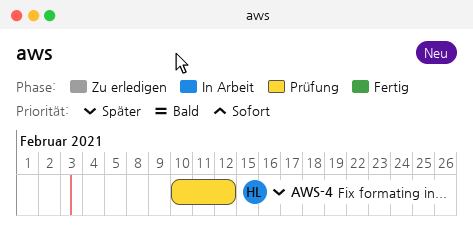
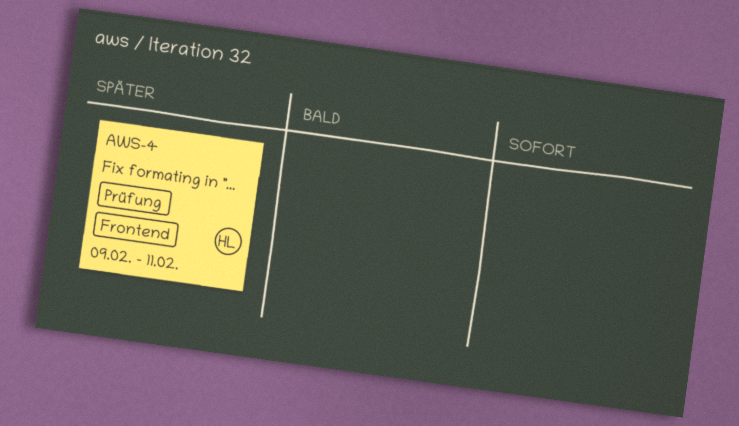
AWS-4, start: Feb 10 -> Feb 9
AWS-4, due: Feb 12 -> Feb 11

